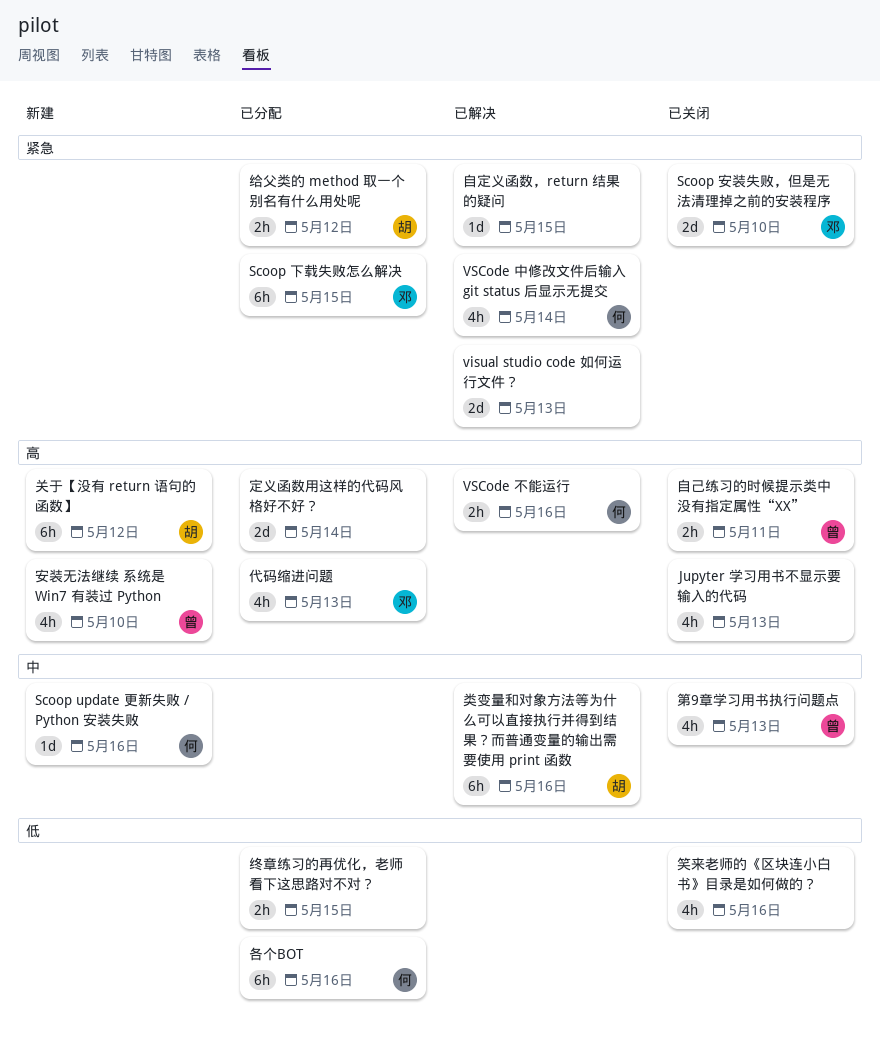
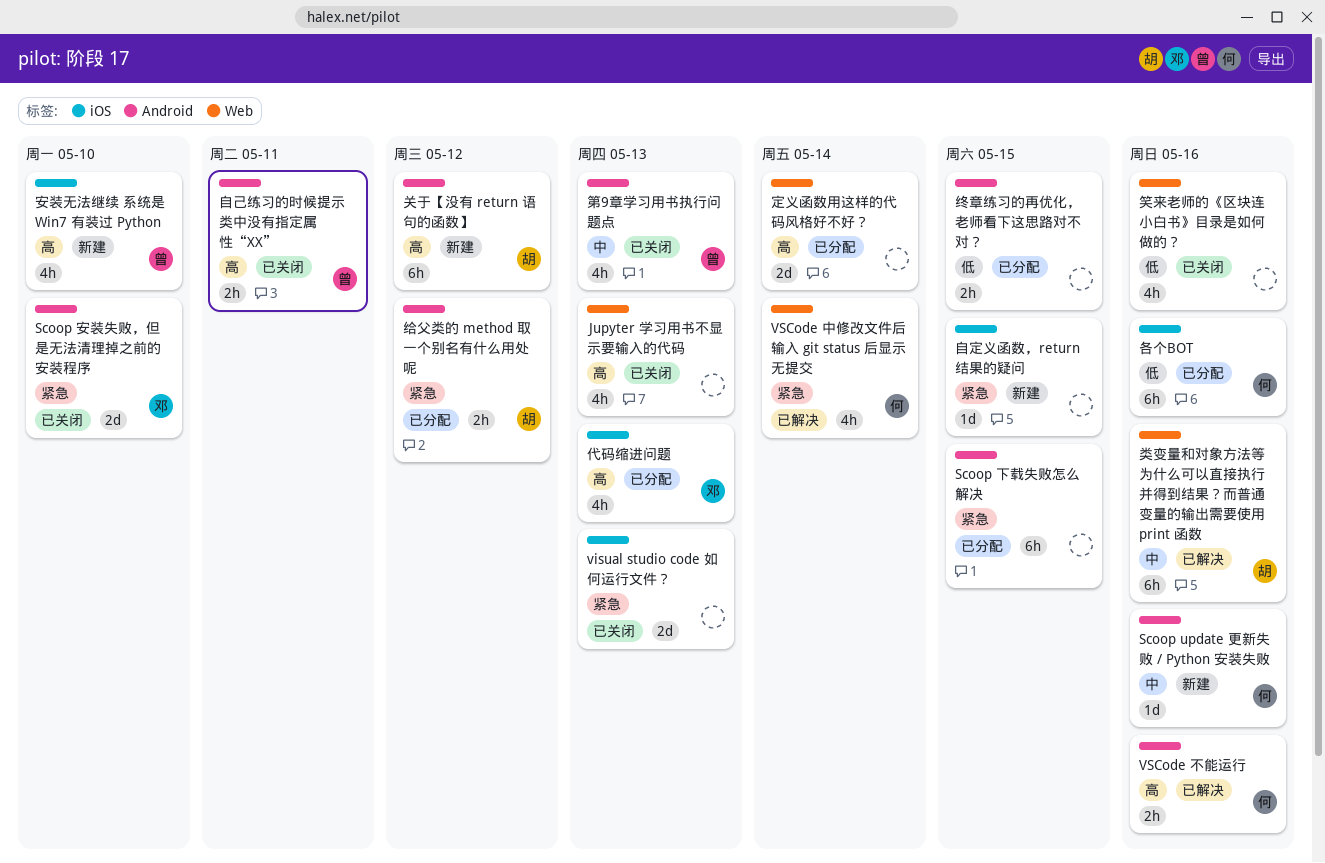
Scoop 下载失败怎么解决, owner: 邓 -> none
visual studio code 如何运行文件？, status: 已解决 -> 已关闭
自定义函数，return 结果的疑问, status: 已解决 -> 新建

